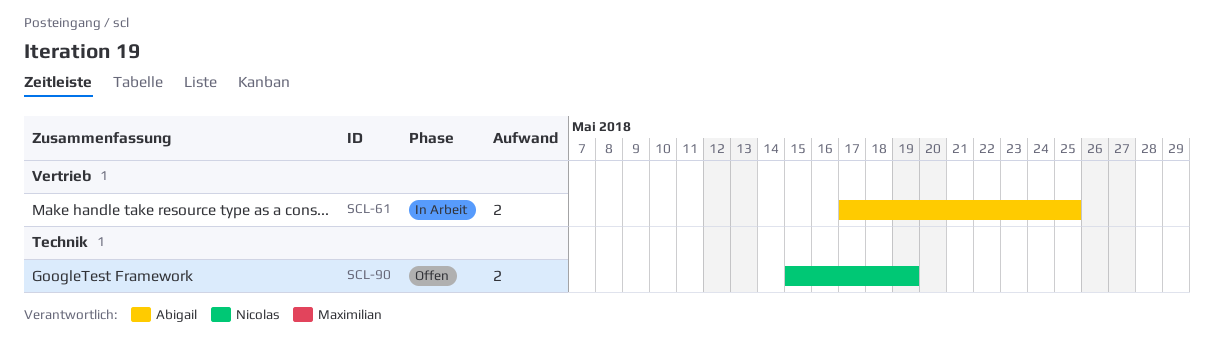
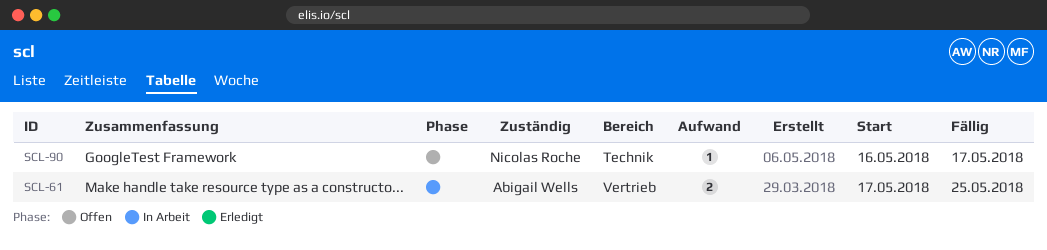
SCL-90, estimate: 2 -> 1
SCL-90, start: May 15 -> May 16
SCL-90, due: May 19 -> May 17

